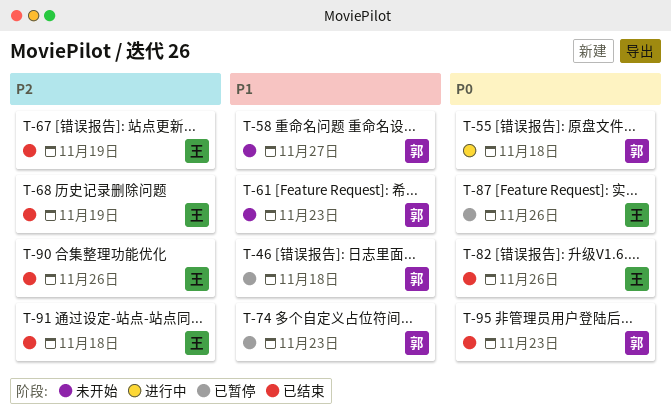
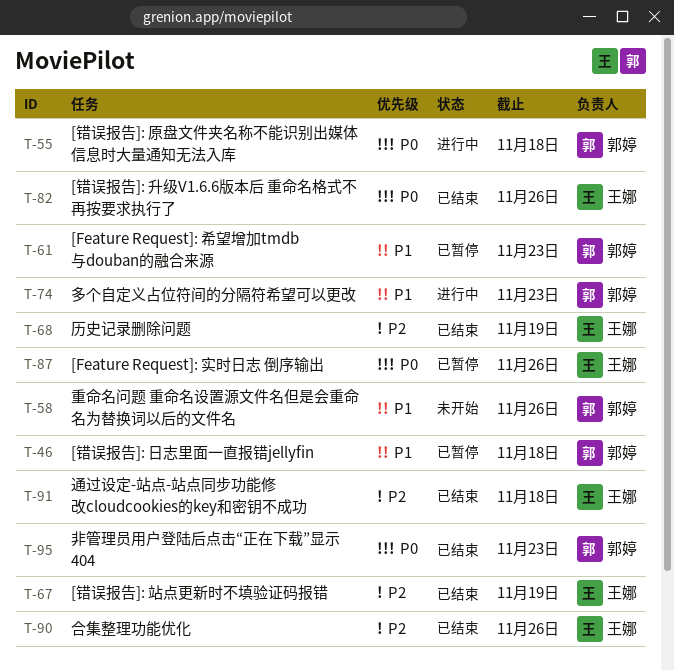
T-58, due: Nov 27 -> Nov 26
T-61, status: 未开始 -> 已暂停
T-74, status: 已暂停 -> 进行中

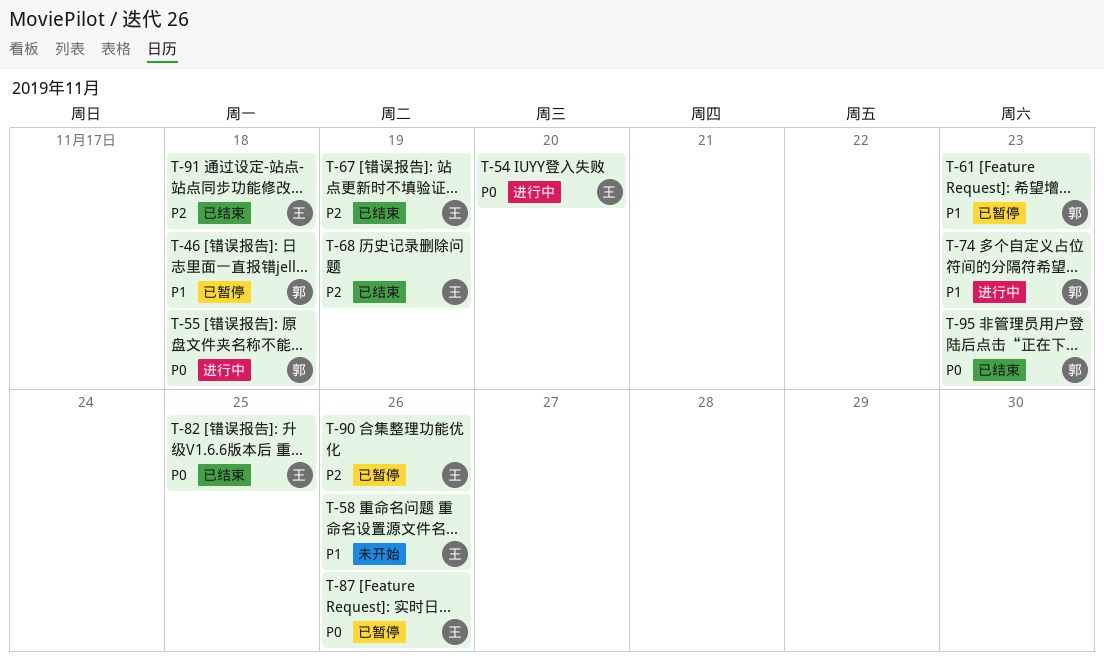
T-54: none -> present
T-58, owner: 郭婷 -> 王娜
T-82, due: Nov 26 -> Nov 25
T-90, status: 已结束 -> 已暂停

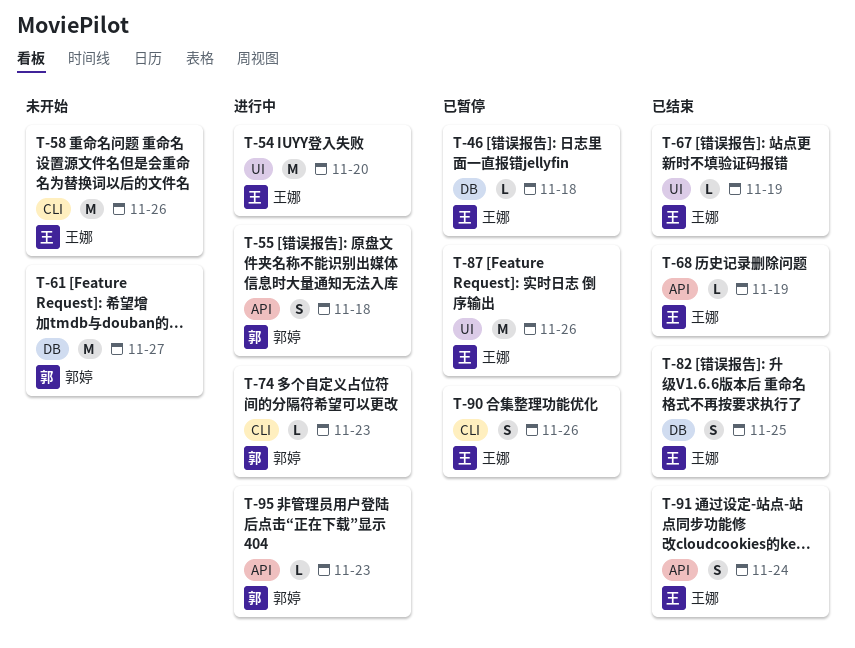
T-46, owner: 郭婷 -> 王娜
T-61, status: 已暂停 -> 未开始
T-61, due: Nov 23 -> Nov 27
T-91, due: Nov 18 -> Nov 24
T-95, status: 已结束 -> 进行中

